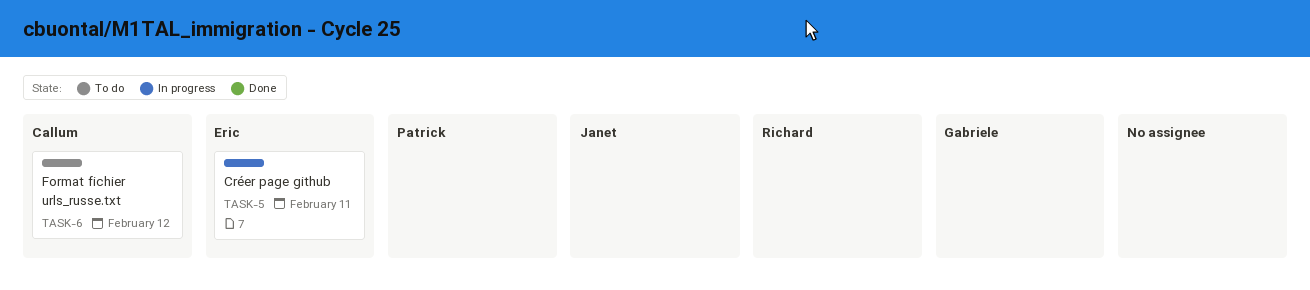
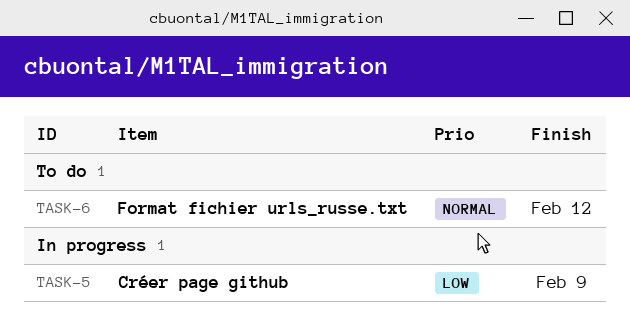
TASK-5, due: Feb 11 -> Feb 9

